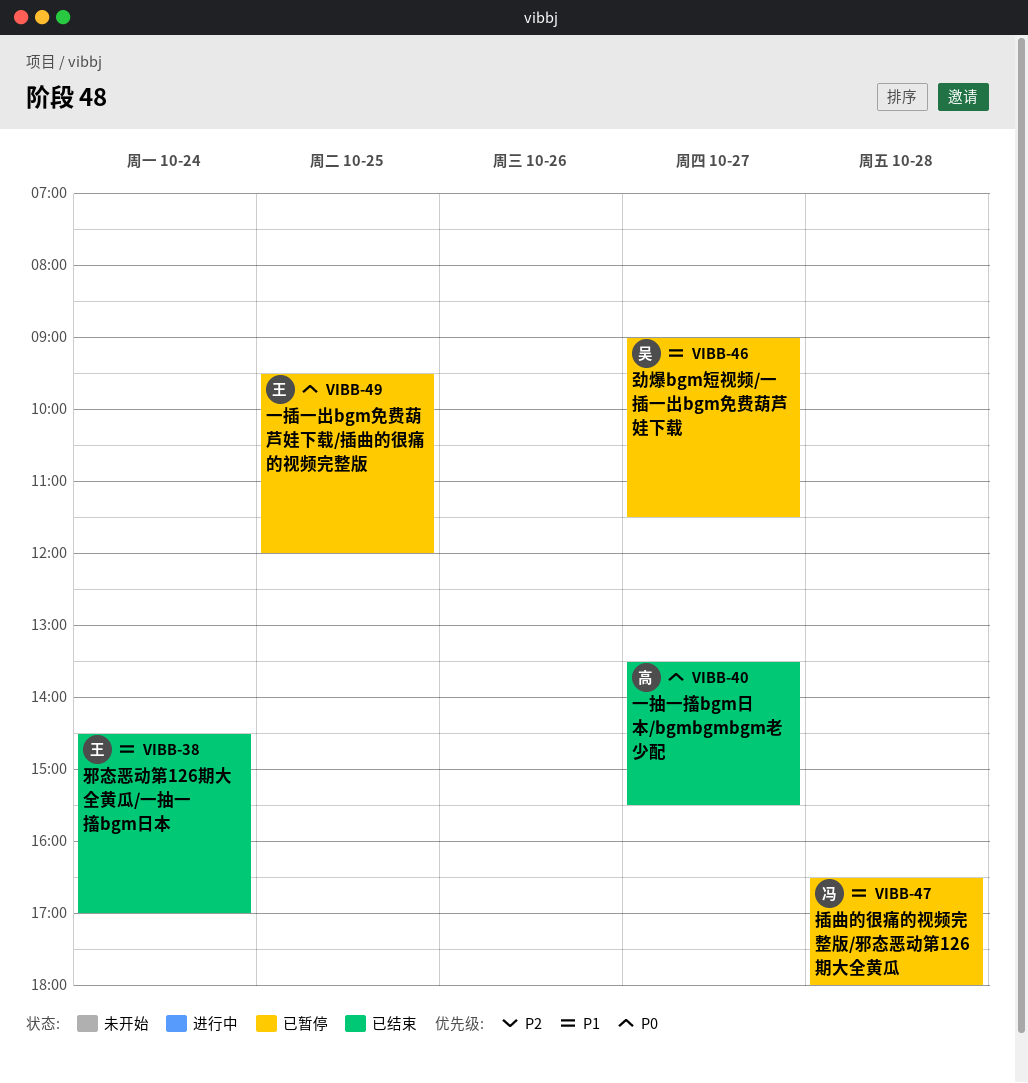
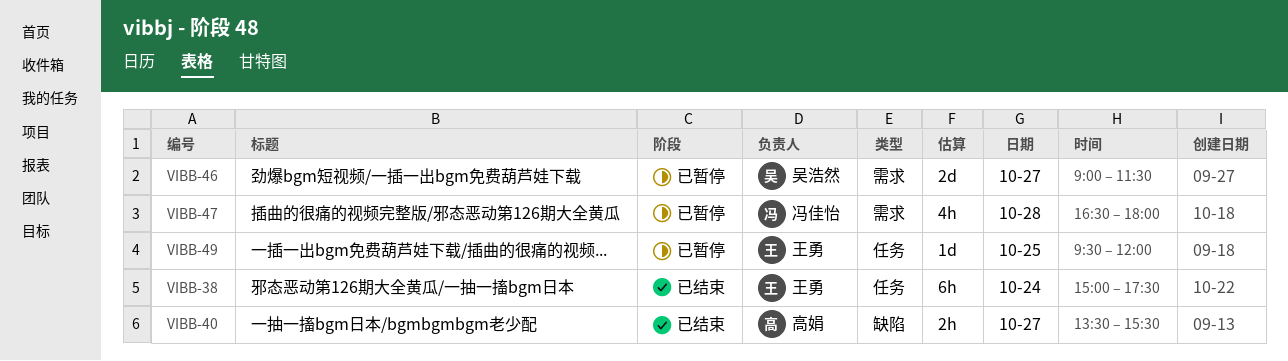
VIBB-38, begins: 14:30 -> 15:00
VIBB-38, ends: 17:00 -> 17:30

